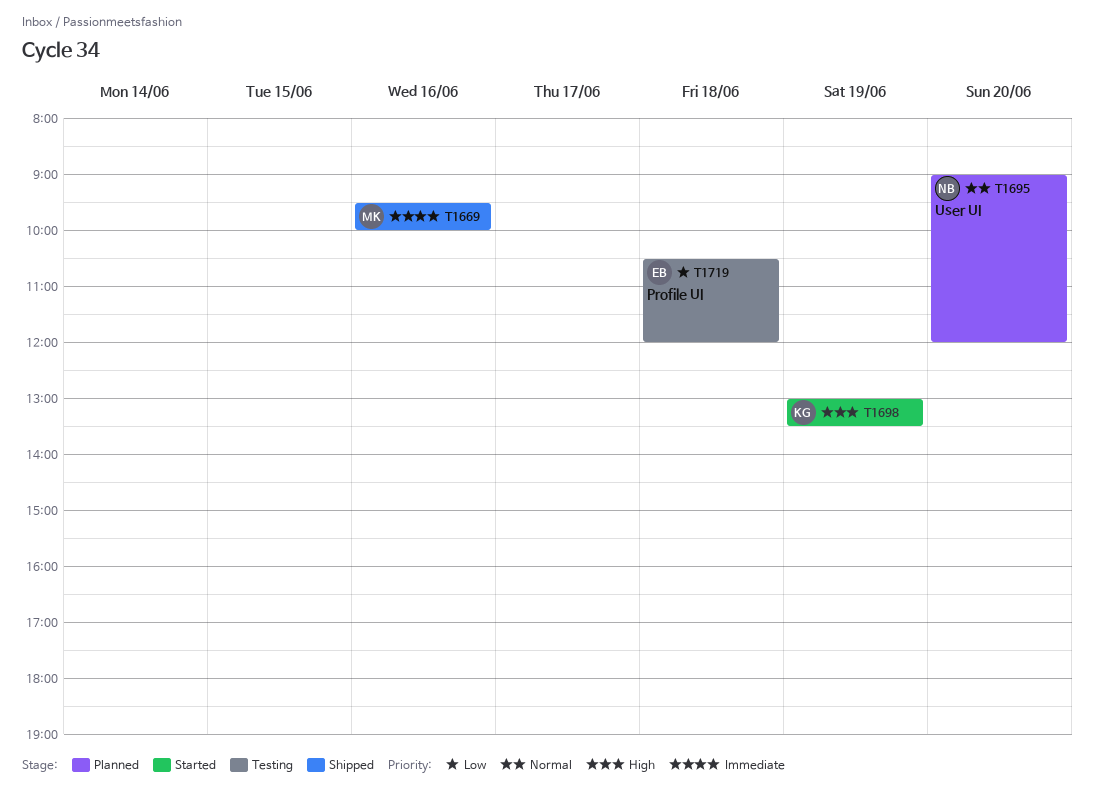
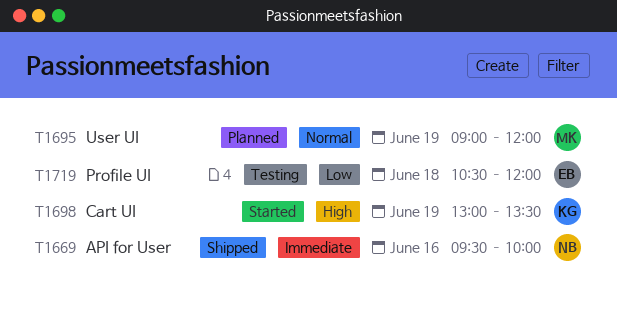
T1669, owner: MK -> NB
T1695, owner: NB -> MK
T1695, day: Jun 20 -> Jun 19

